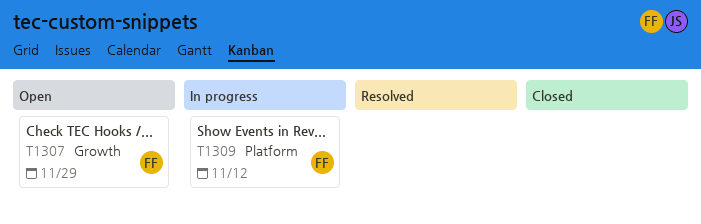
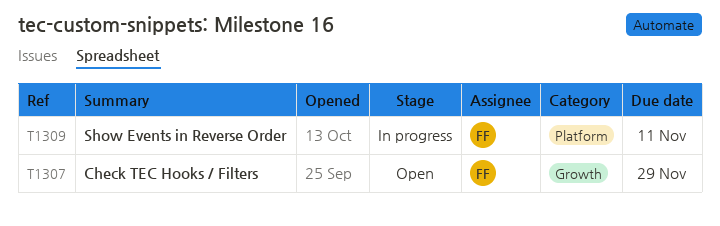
T1309, due: Nov 12 -> Nov 11

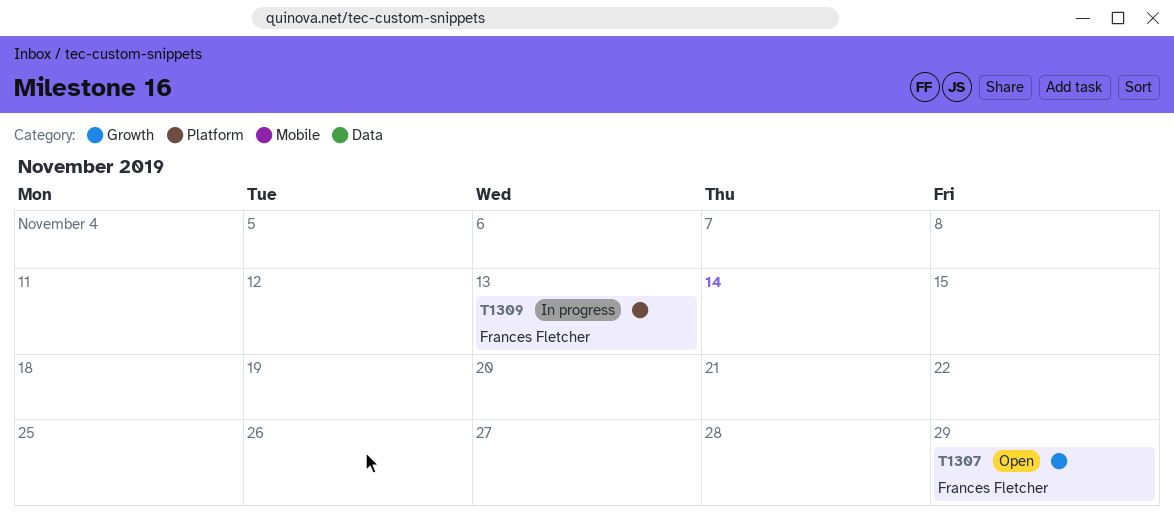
T1309, due: Nov 11 -> Nov 13

